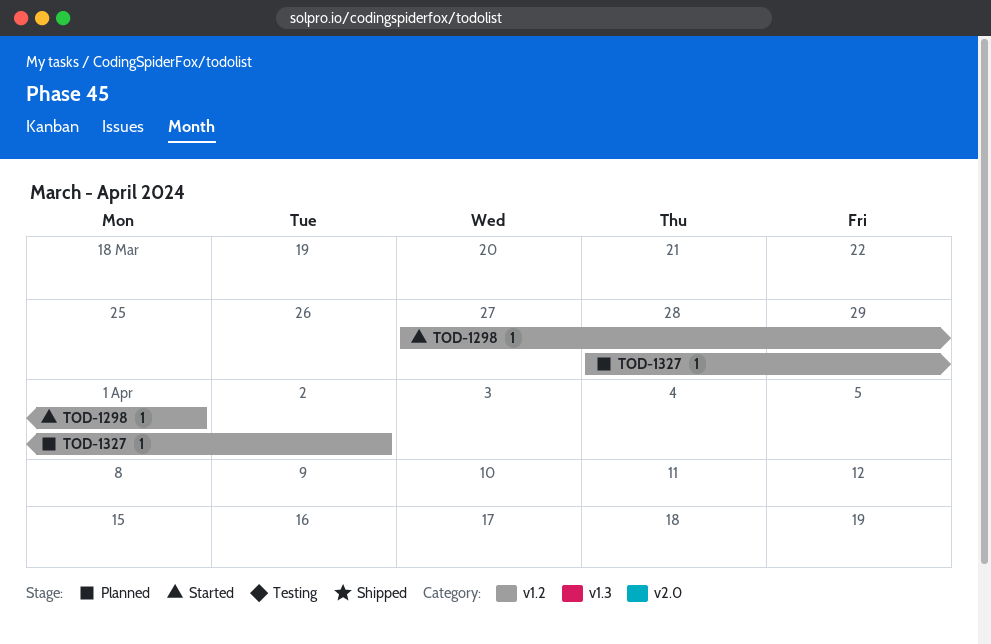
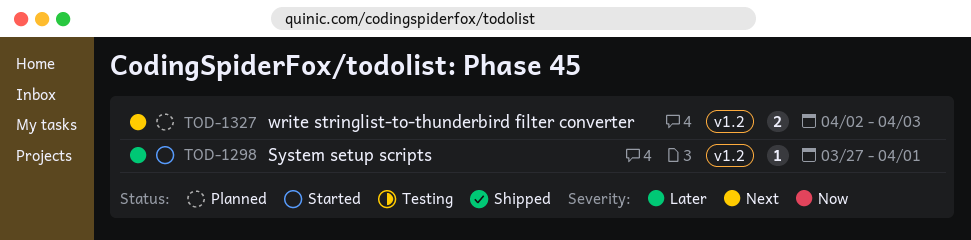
TOD-1327, estimate: 1 -> 2
TOD-1327, start: Mar 28 -> Apr 2
TOD-1327, due: Apr 2 -> Apr 3

